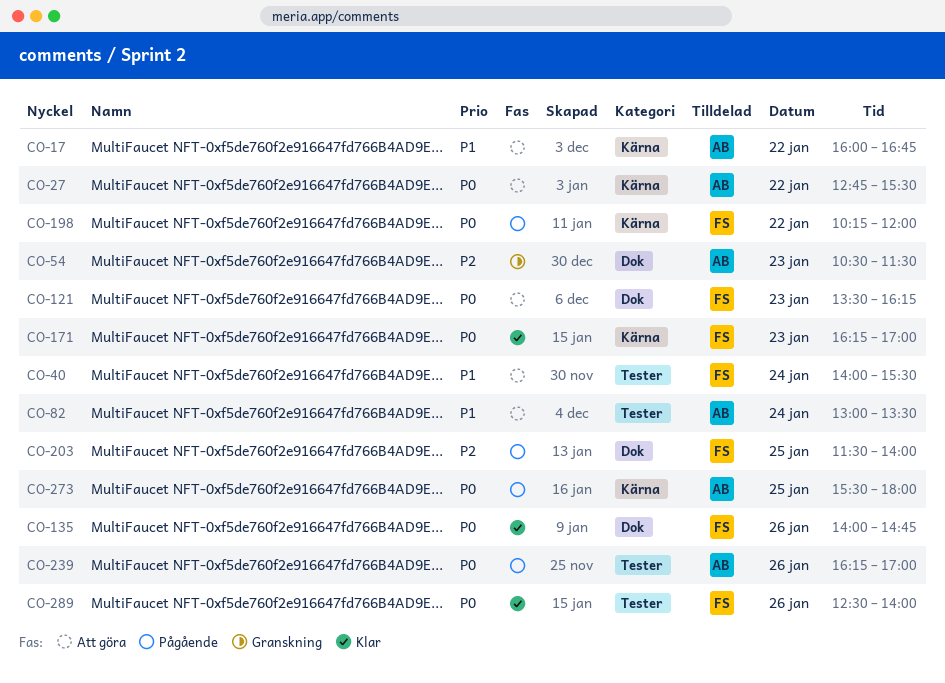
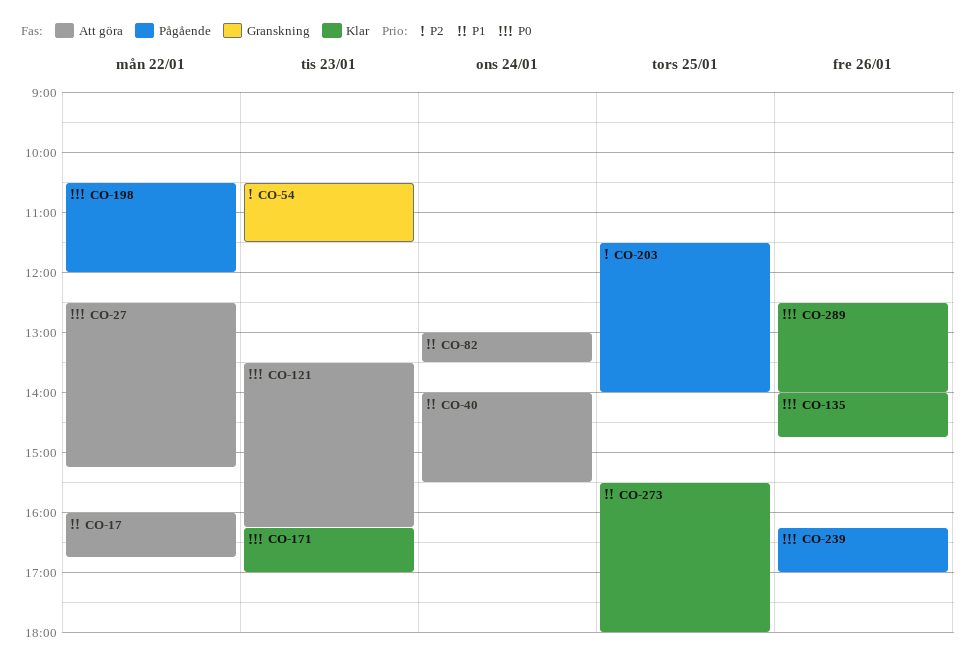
CO-27, begins: 12:45 -> 12:30
CO-27, ends: 15:30 -> 15:15
CO-198, begins: 10:15 -> 10:30
CO-273, status: Pågående -> Klar
CO-273, priority: P0 -> P1

